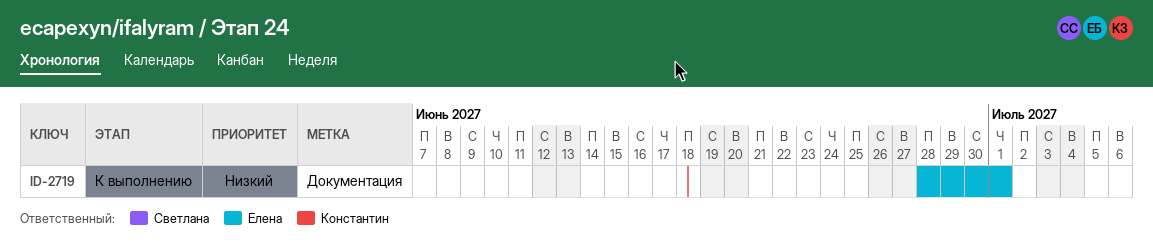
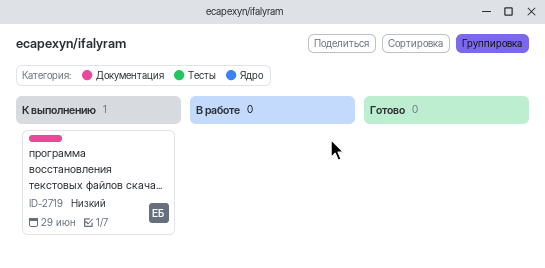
ID-2719, due: Jul 1 -> Jun 29

